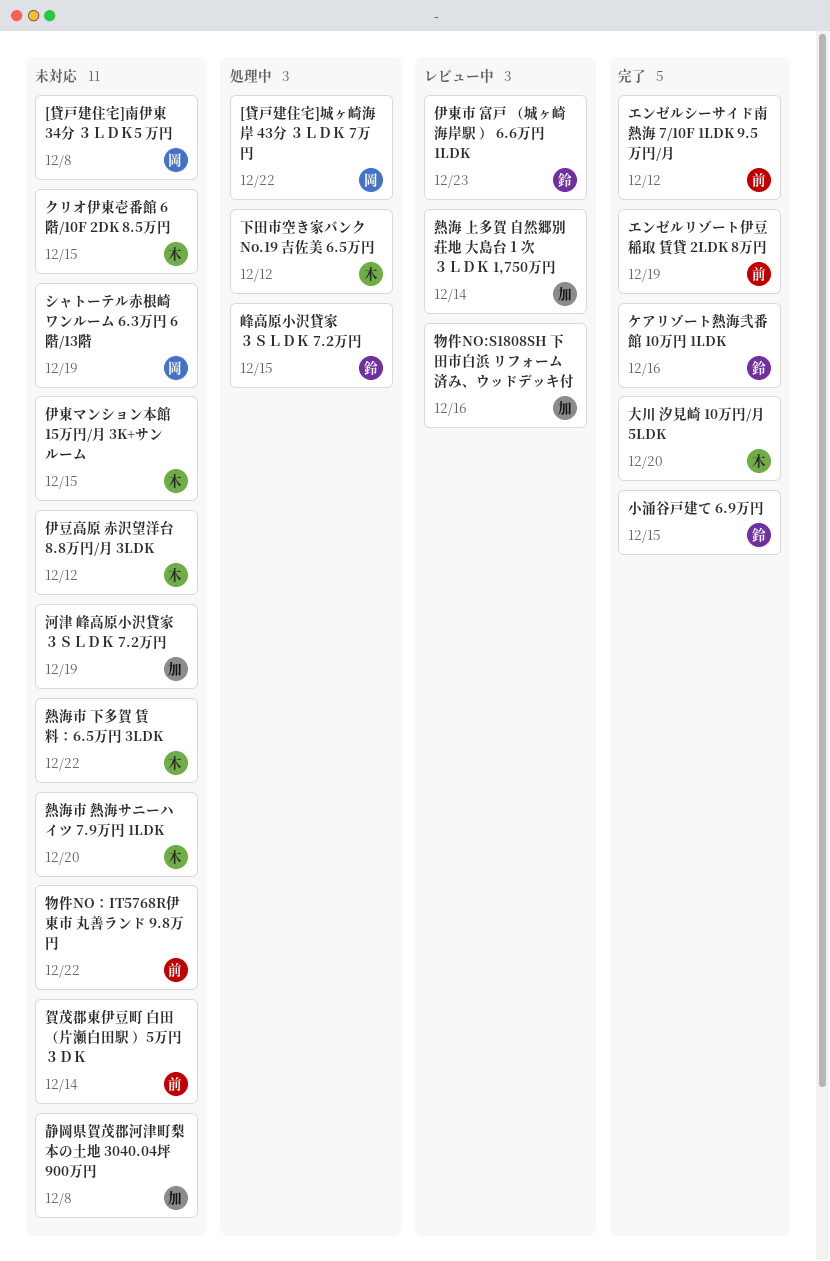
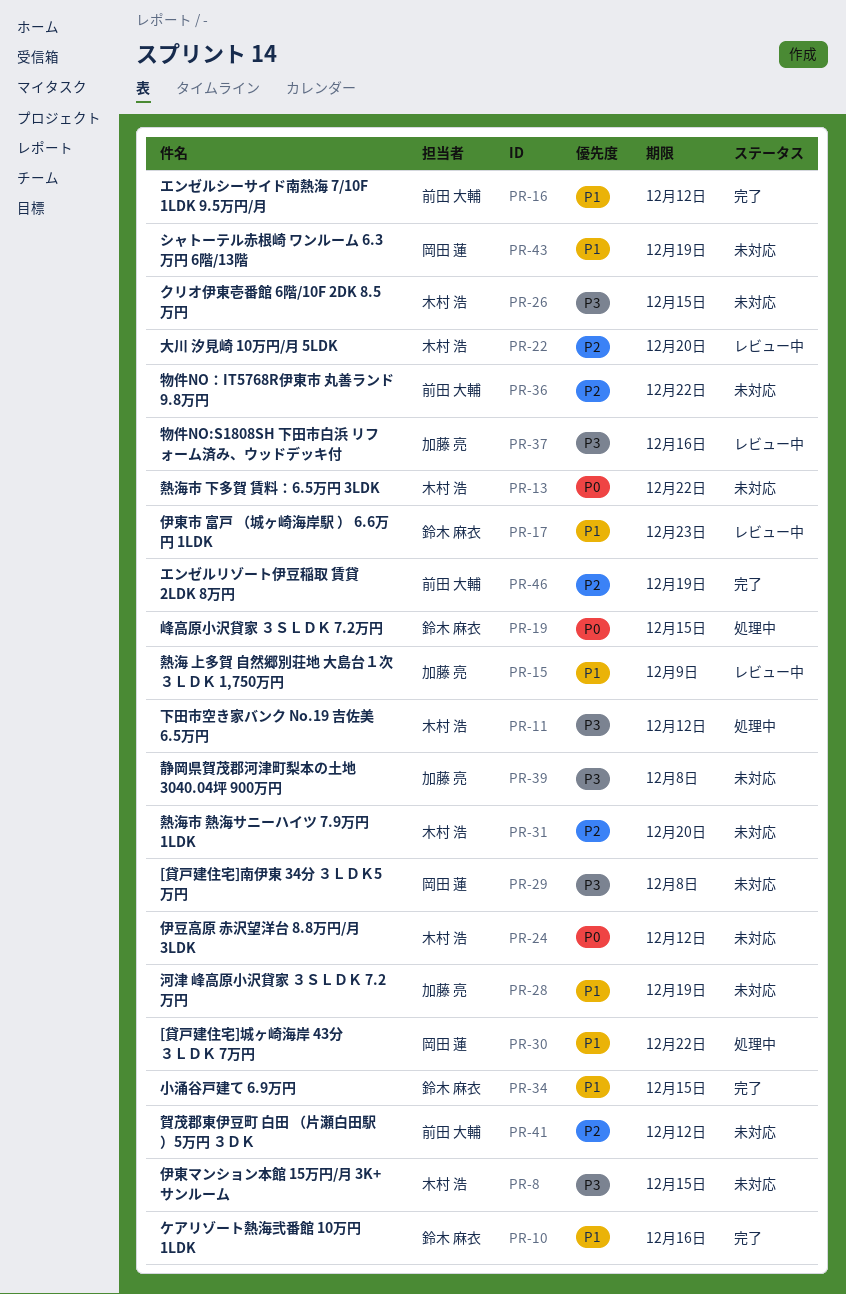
大川 汐見崎 10万円/月 5LDK, status: 完了 -> レビュー中
熱海 上多賀 自然郷別荘地 大島台１次 ３ＬＤＫ 1,750万円, due: Dec 14 -> Dec 9
賀茂郡東伊豆町 白田 （片瀬白田駅 ）5万円 ３ＤＫ, due: Dec 14 -> Dec 12

